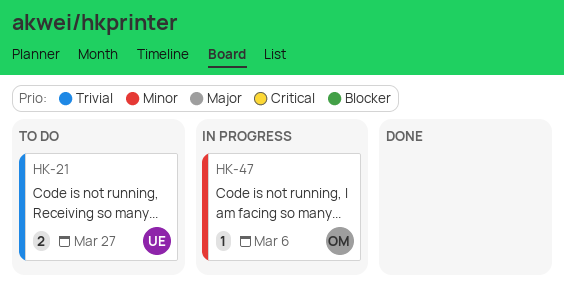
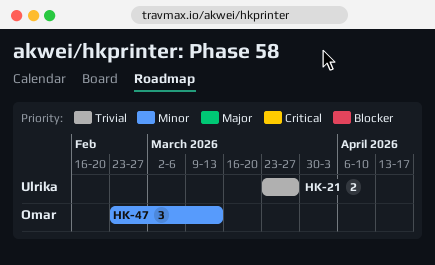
HK-47, estimate: 1 -> 3
HK-47, due: Mar 6 -> Mar 13

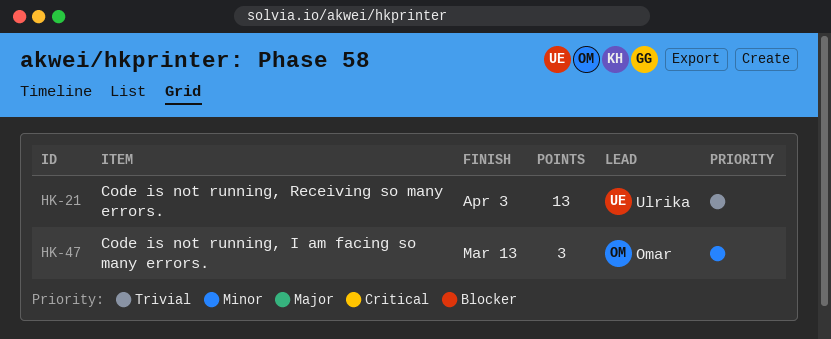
HK-21, estimate: 2 -> 13
HK-21, due: Mar 27 -> Apr 3

